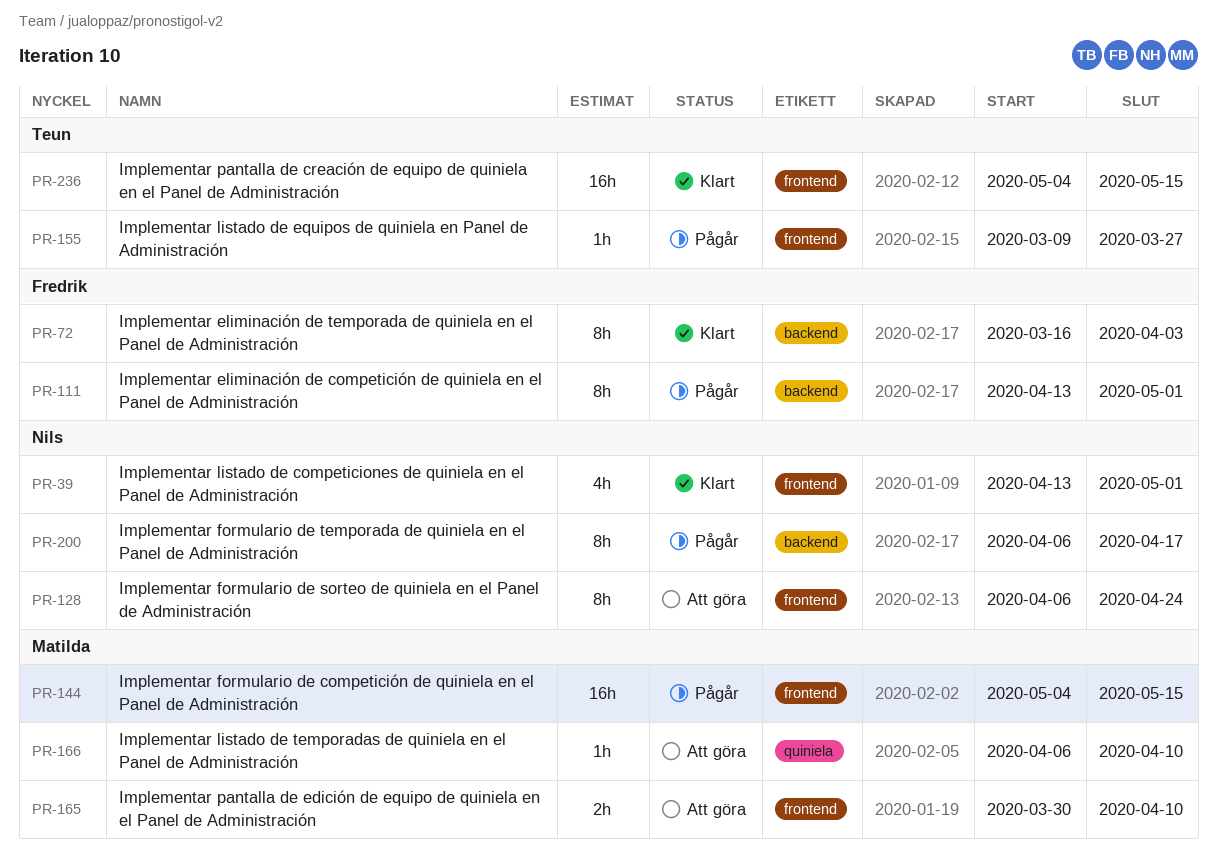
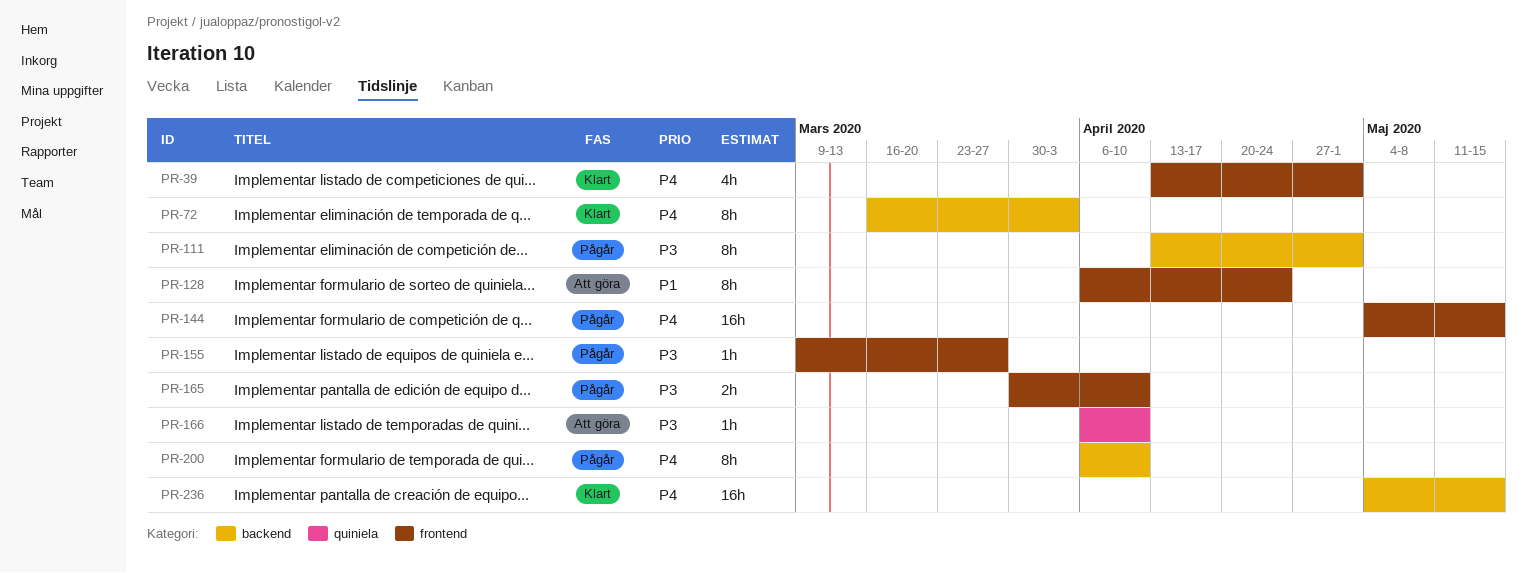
PR-165, status: Att göra -> Pågår
PR-200, due: Apr 17 -> Apr 10
PR-236, label: frontend -> backend

